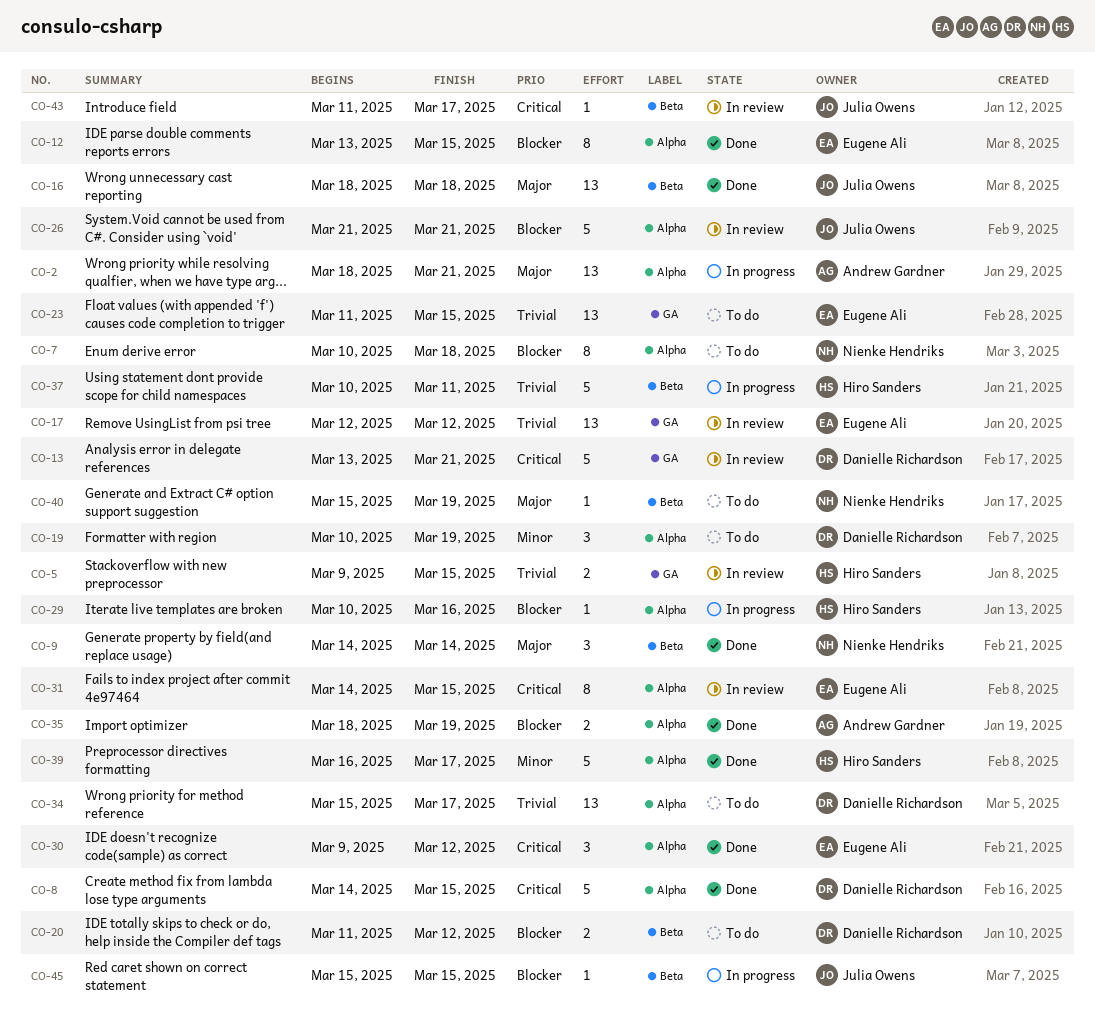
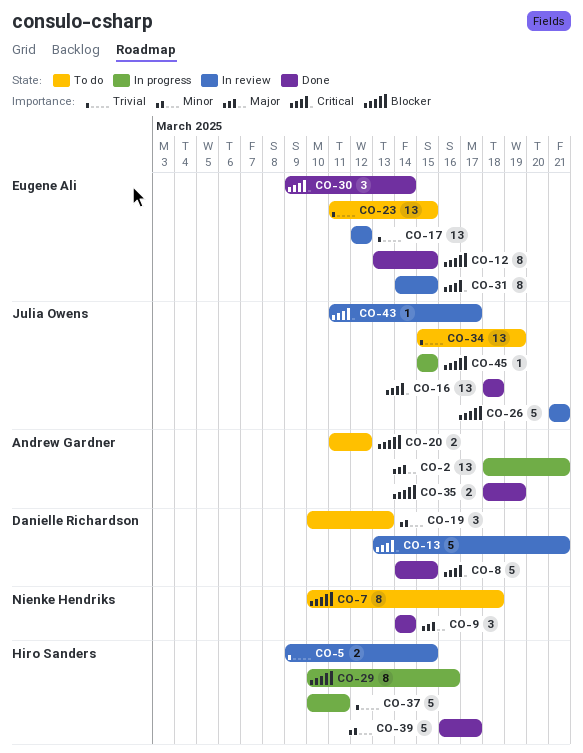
CO-16, priority: Major -> Critical
CO-19, due: Mar 19 -> Mar 13
CO-20, owner: Danielle Richardson -> Andrew Gardner
CO-29, estimate: 1 -> 8
CO-30, due: Mar 12 -> Mar 14
CO-34, owner: Danielle Richardson -> Julia Owens
CO-34, due: Mar 17 -> Mar 19
CO-40: present -> none

